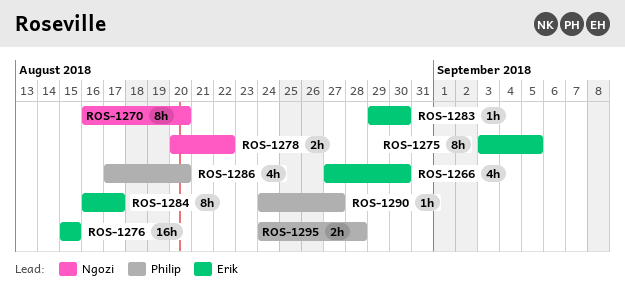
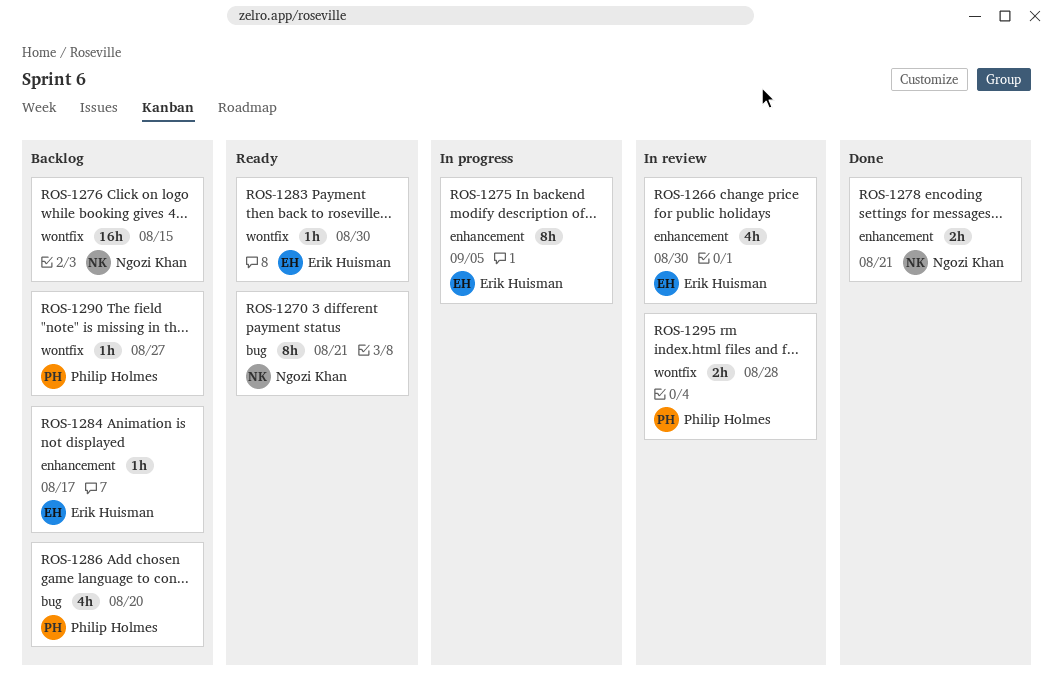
ROS-1270, due: Aug 20 -> Aug 21
ROS-1276, owner: Erik Huisman -> Ngozi Khan
ROS-1278, due: Aug 22 -> Aug 21
ROS-1284, estimate: 8h -> 1h

